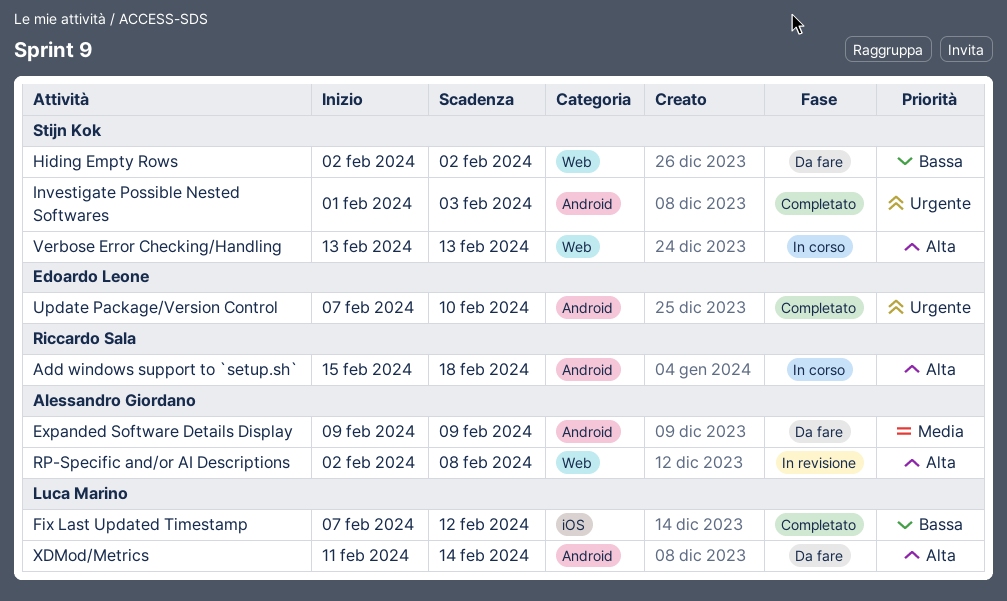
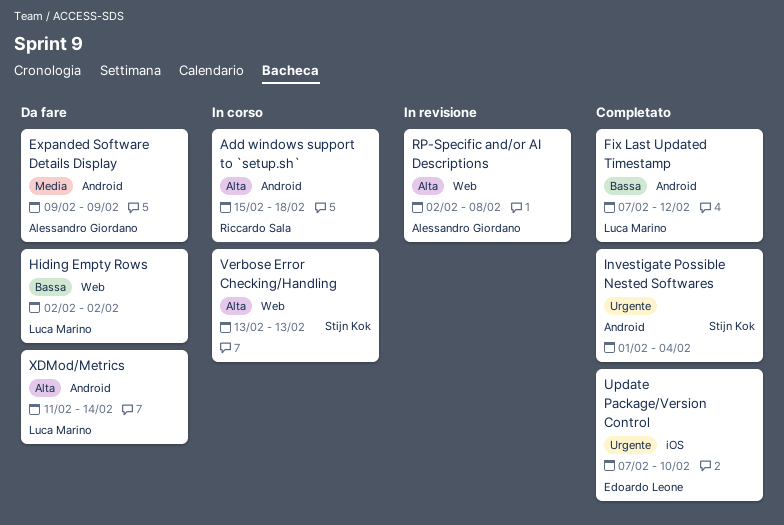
Fix Last Updated Timestamp, label: iOS -> Android
Hiding Empty Rows, owner: Stijn Kok -> Luca Marino
Investigate Possible Nested Softwares, due: Feb 3 -> Feb 4
Update Package/Version Control, label: Android -> iOS

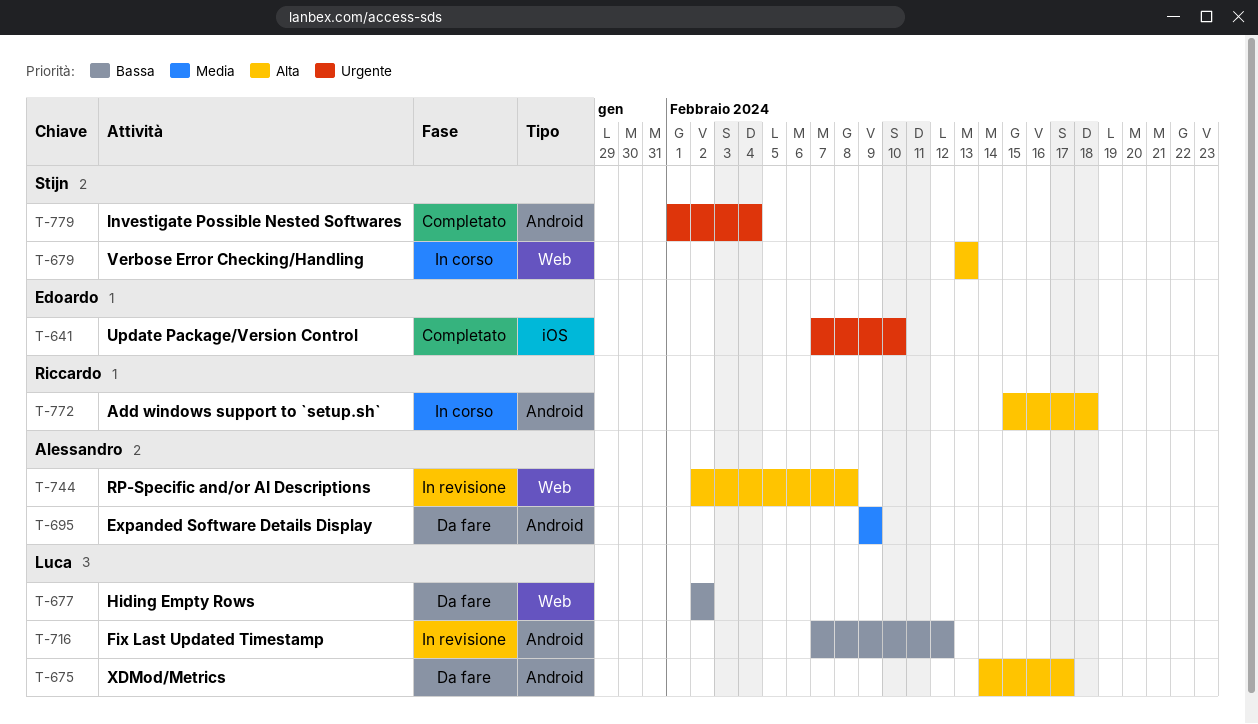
Fix Last Updated Timestamp, status: Completato -> In revisione
XDMod/Metrics, start: Feb 11 -> Feb 14
XDMod/Metrics, due: Feb 14 -> Feb 17

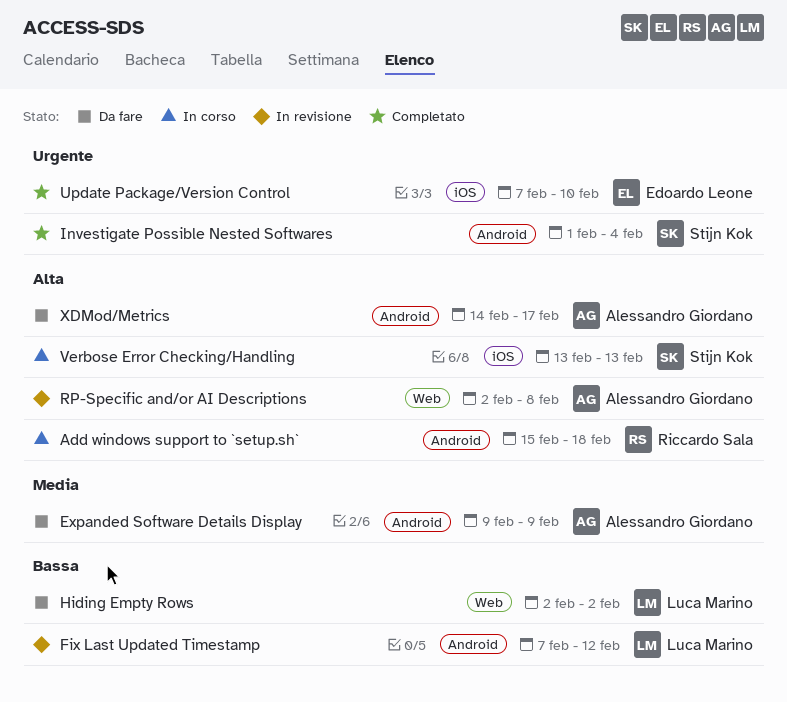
Verbose Error Checking/Handling, label: Web -> iOS
XDMod/Metrics, owner: Luca Marino -> Alessandro Giordano

